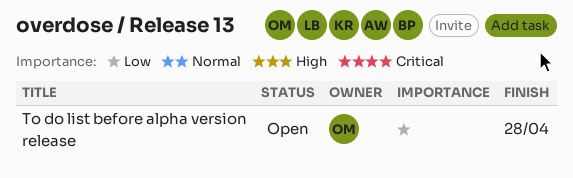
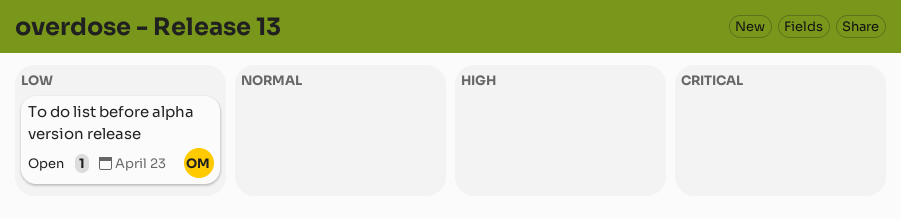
To do list before alpha version release, due: Apr 28 -> Apr 23

